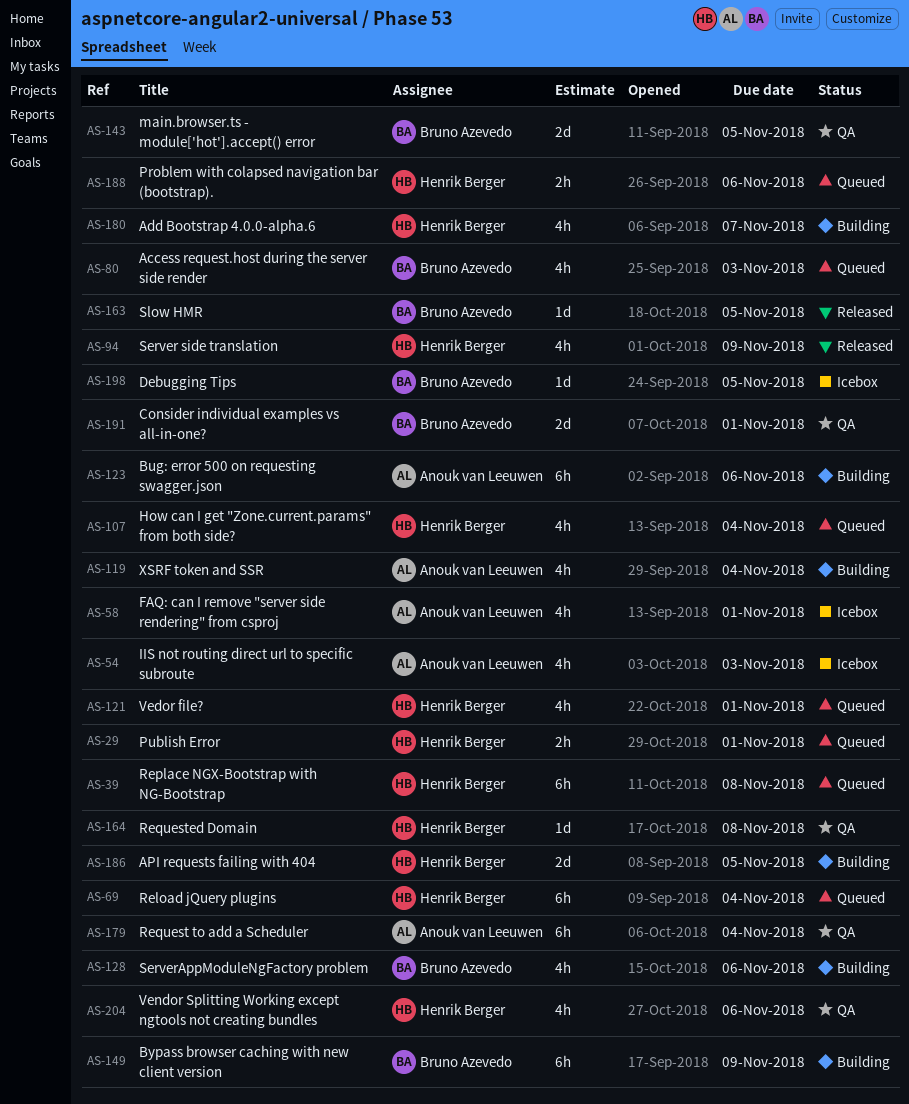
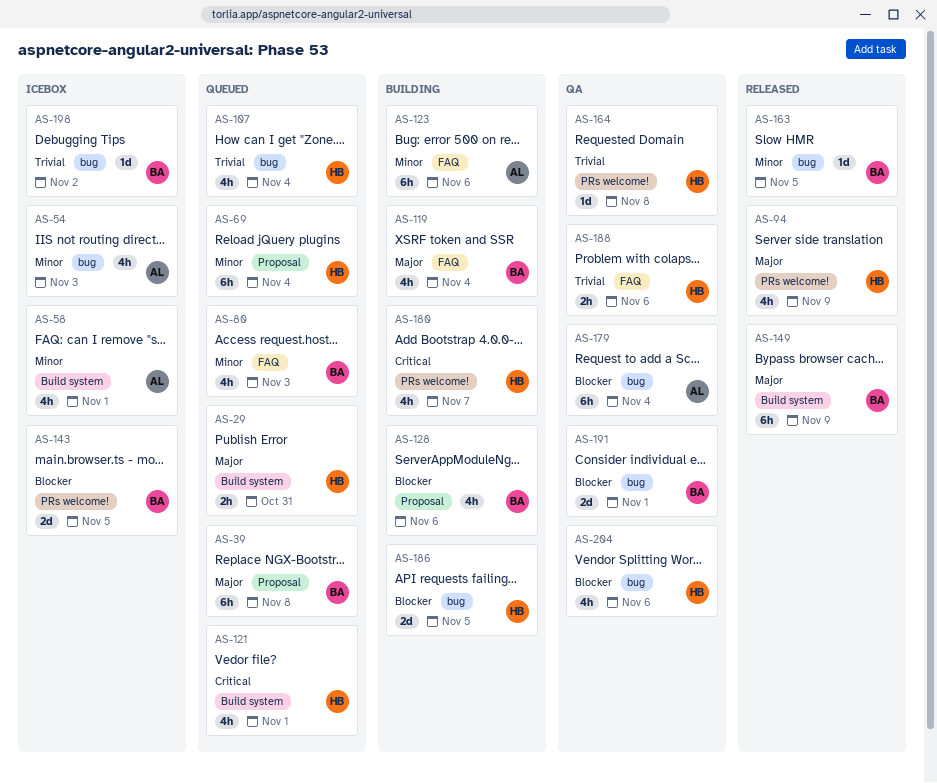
AS-29, due: Nov 1 -> Oct 31
AS-39, owner: Henrik Berger -> Bruno Azevedo
AS-119, owner: Anouk van Leeuwen -> Bruno Azevedo
AS-143, status: QA -> Icebox
AS-149, status: Building -> Released
AS-188, status: Queued -> QA
AS-198, due: Nov 5 -> Nov 2

